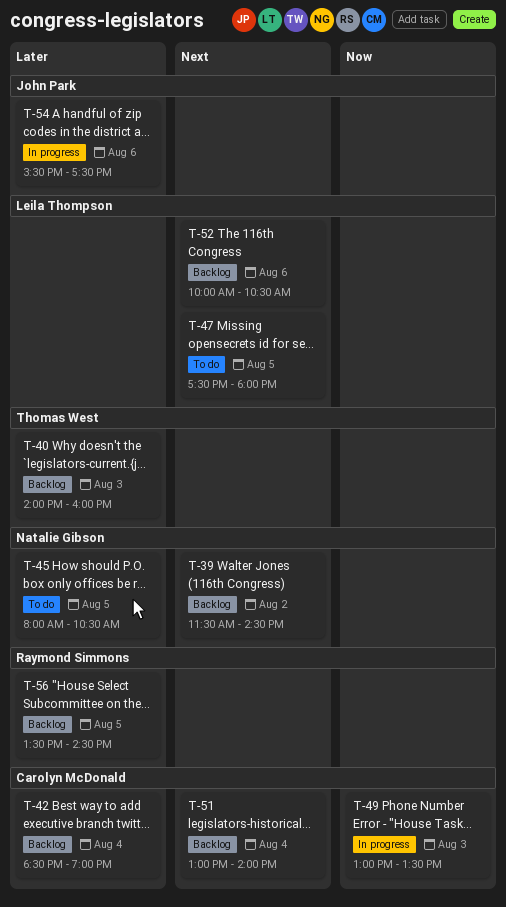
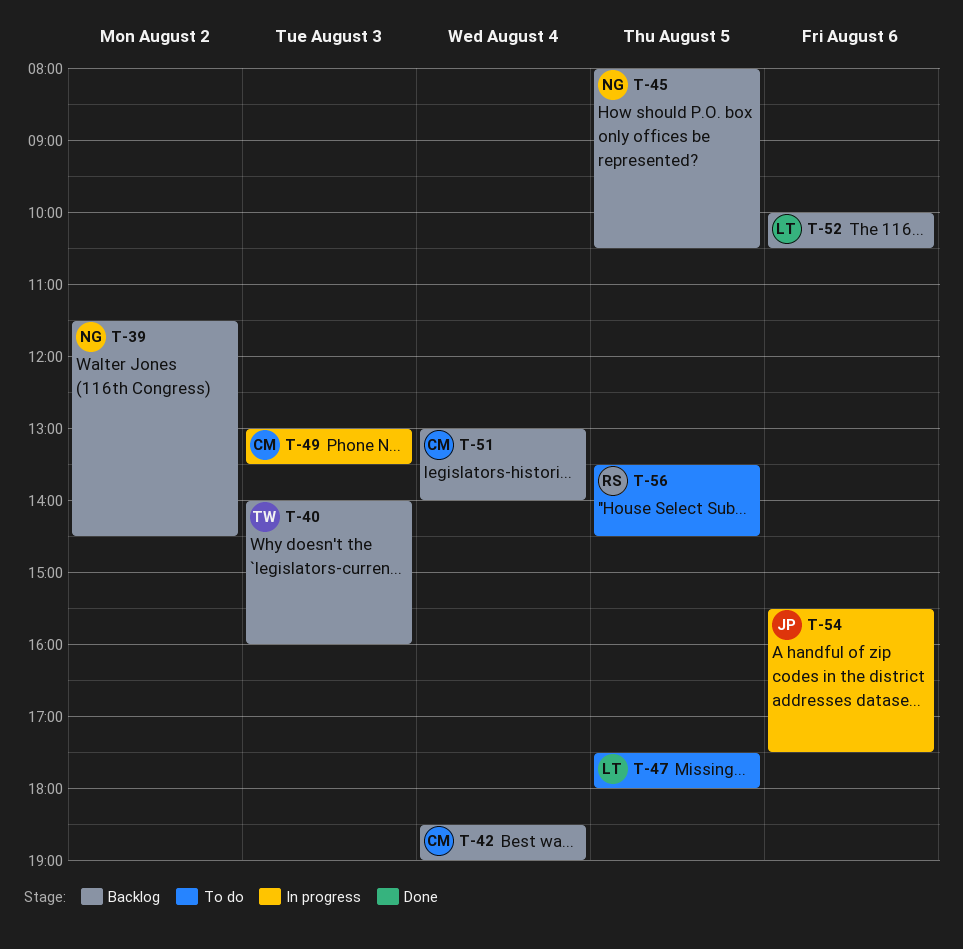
T-45, status: To do -> Backlog
T-56, status: Backlog -> To do

